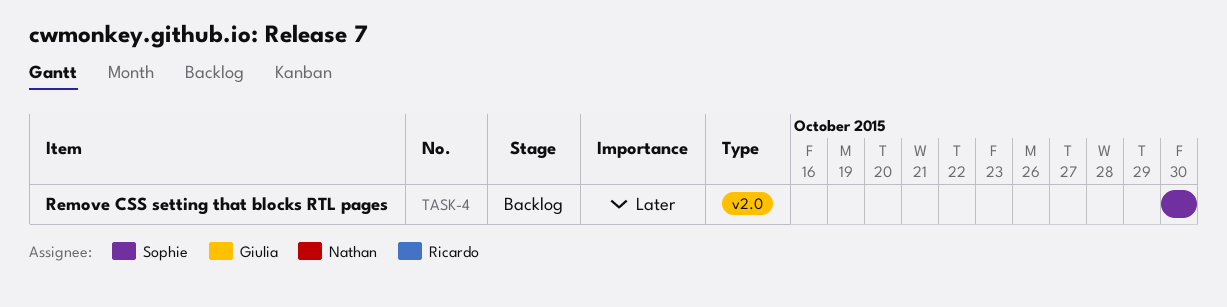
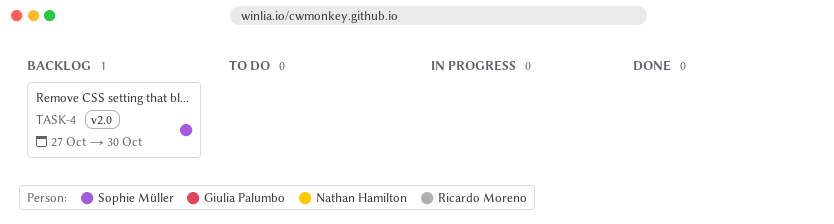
TASK-4, start: Oct 30 -> Oct 27

